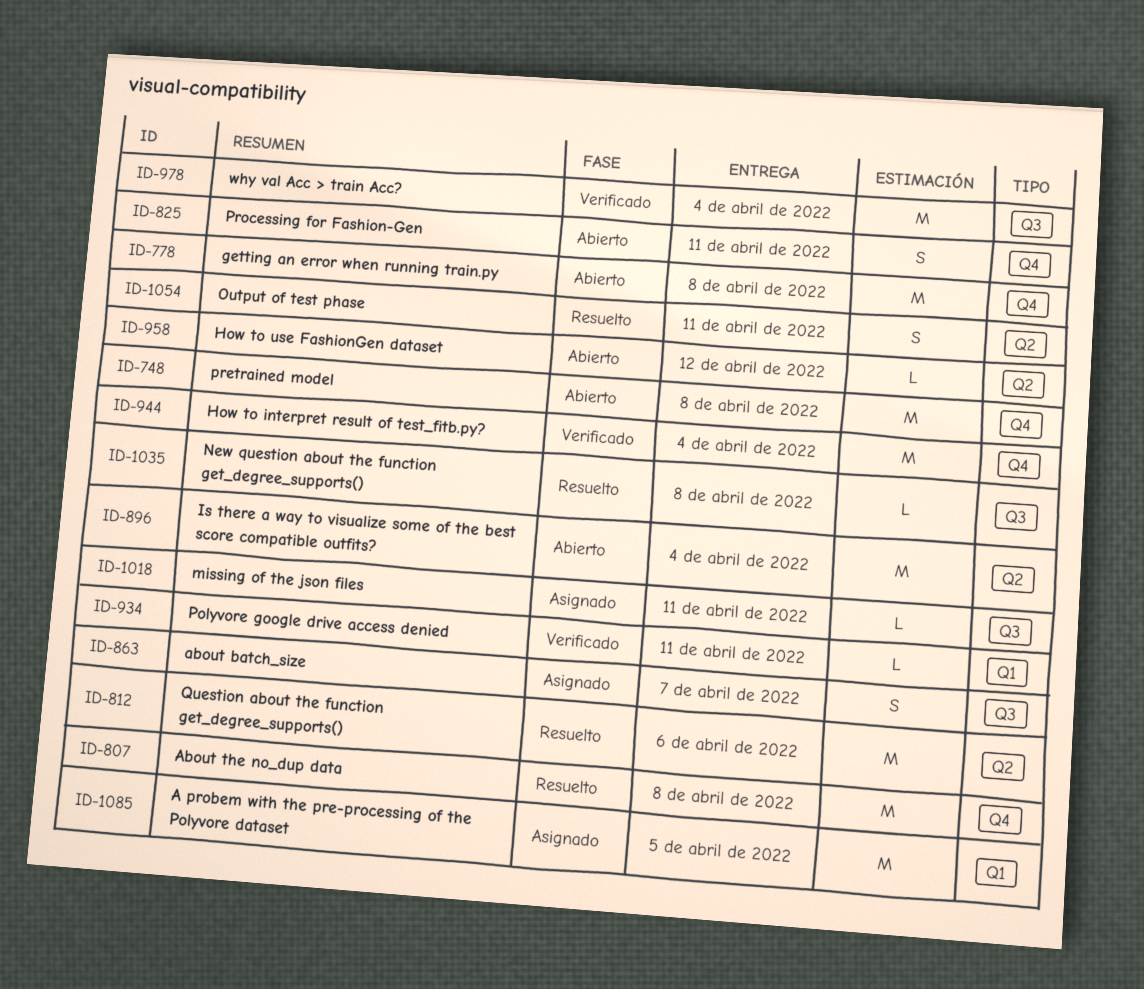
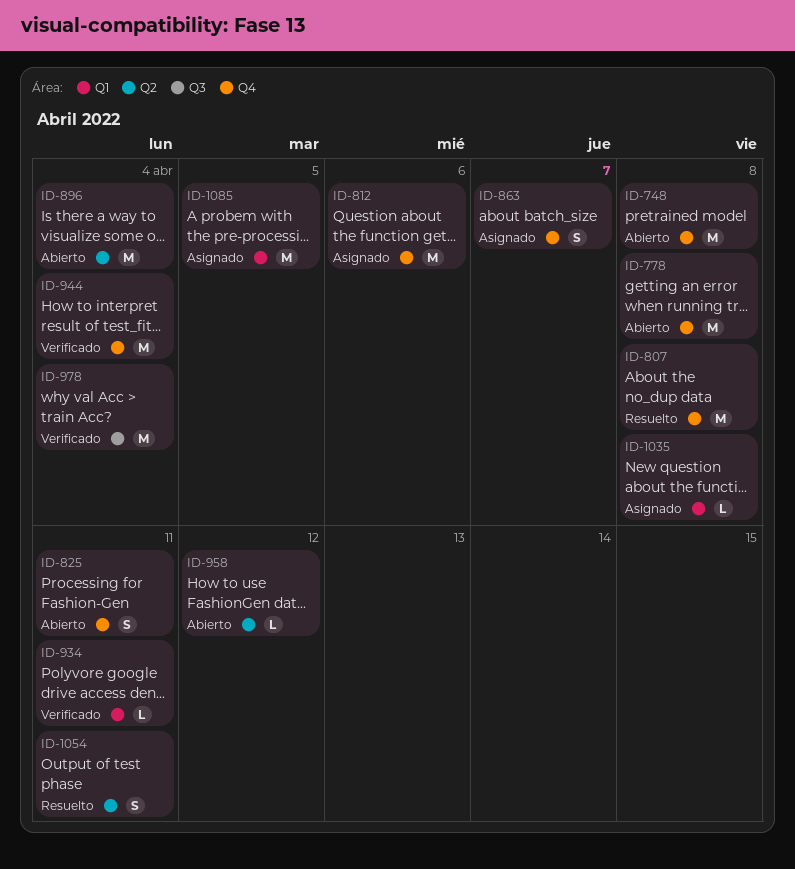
ID-812, status: Resuelto -> Asignado
ID-812, label: Q2 -> Q4
ID-863, label: Q3 -> Q4
ID-1018: present -> none
ID-1035, status: Resuelto -> Asignado
ID-1035, label: Q3 -> Q1

